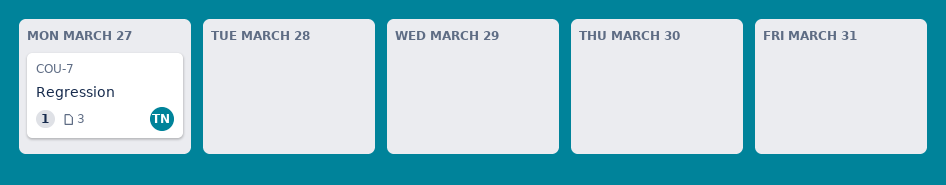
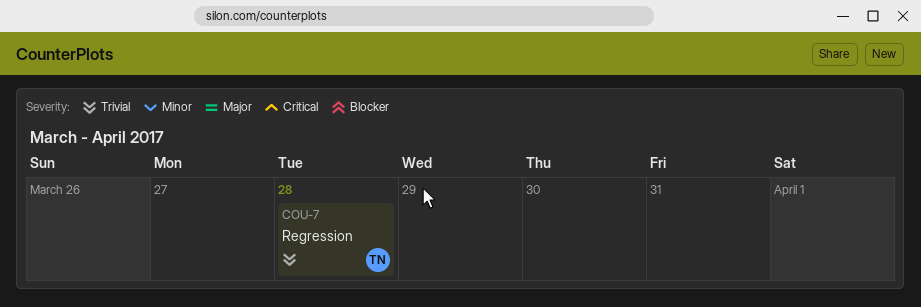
COU-7, due: Mar 27 -> Mar 28

